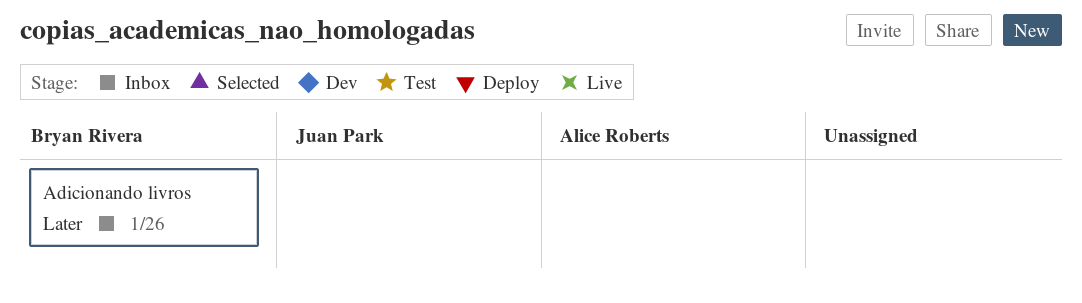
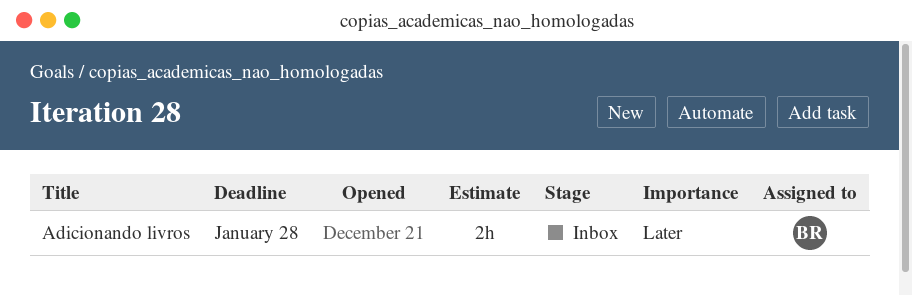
Adicionando livros, due: Jan 26 -> Jan 28

